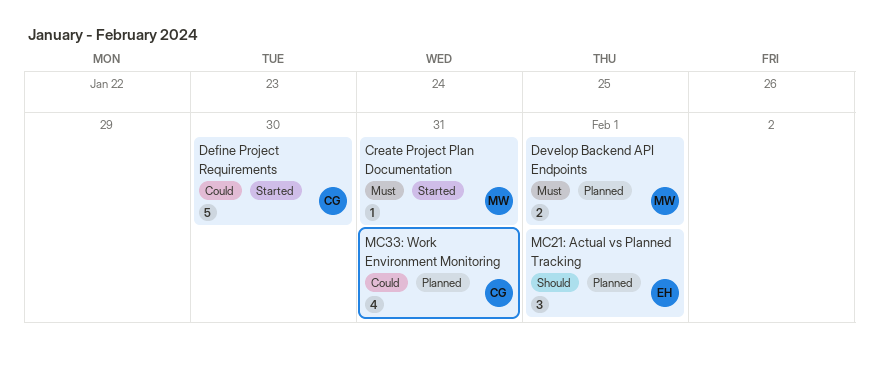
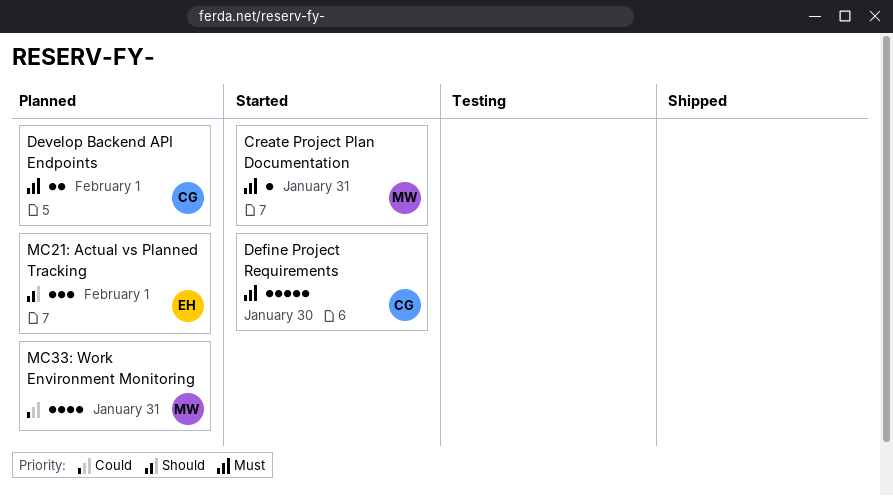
Define Project Requirements, priority: Could -> Must
Develop Backend API Endpoints, owner: MW -> CG
MC33: Work Environment Monitoring, owner: CG -> MW

